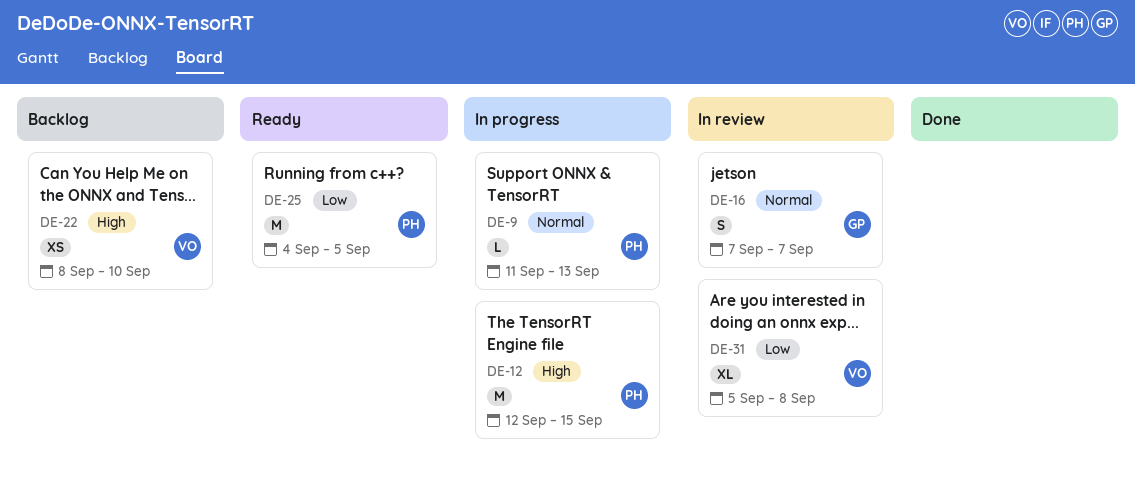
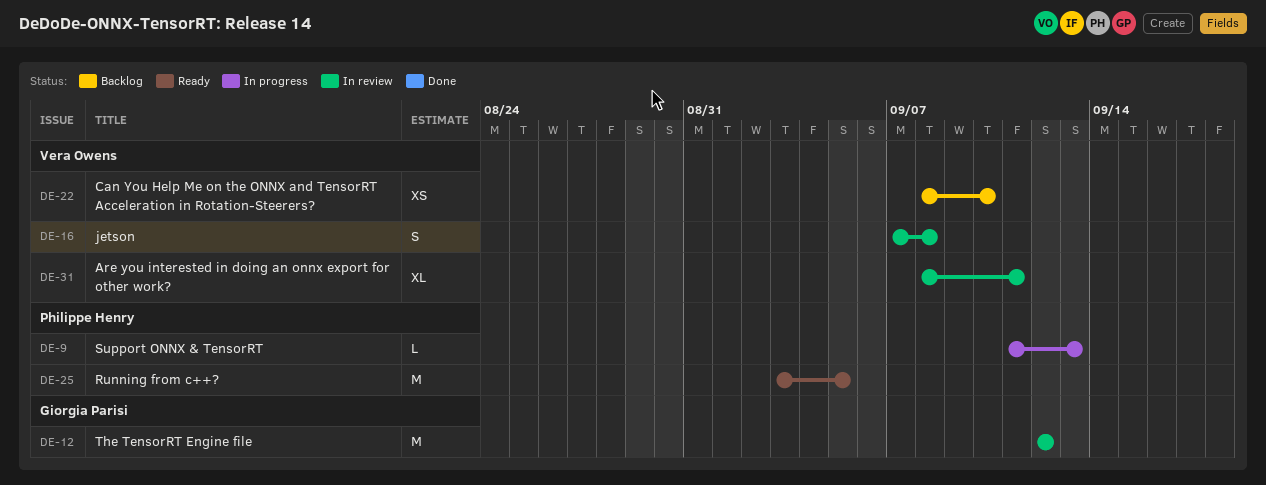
DE-12, status: In progress -> In review
DE-12, owner: Philippe Henry -> Giorgia Parisi
DE-12, due: Sep 15 -> Sep 12
DE-16, owner: Giorgia Parisi -> Vera Owens
DE-16, due: Sep 7 -> Sep 8
DE-25, start: Sep 4 -> Sep 3
DE-31, start: Sep 5 -> Sep 8
DE-31, due: Sep 8 -> Sep 11

